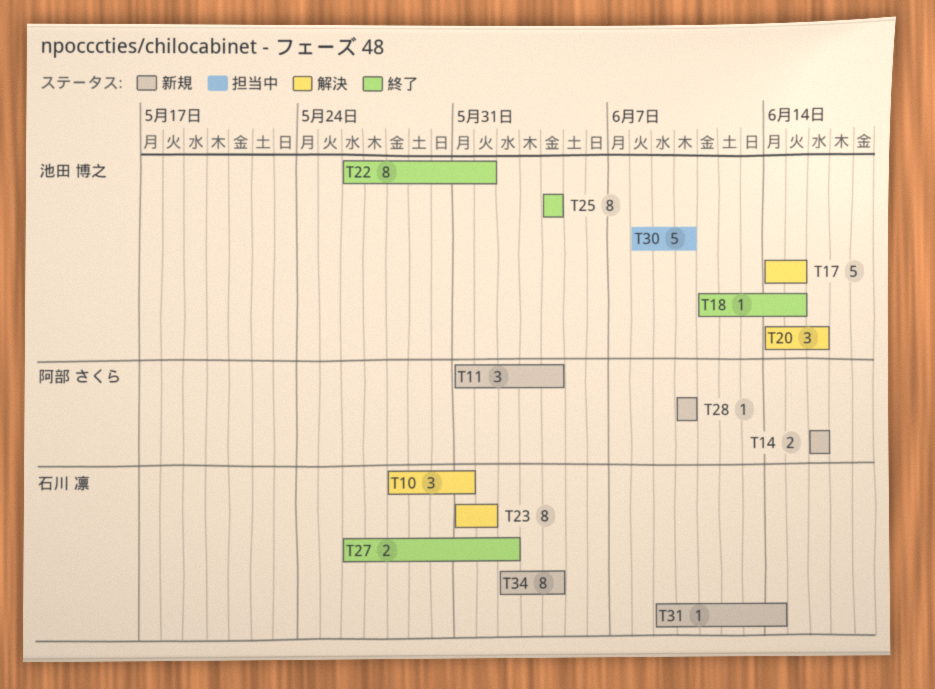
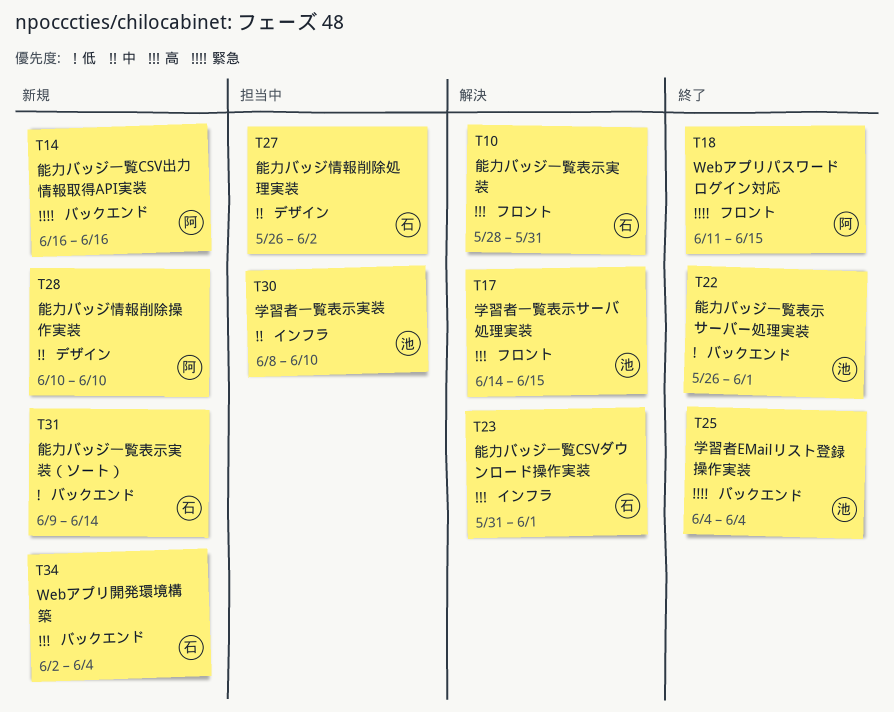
T11: present -> none
T18, owner: 池田 博之 -> 阿部 さくら
T20: present -> none
T27, status: 終了 -> 担当中

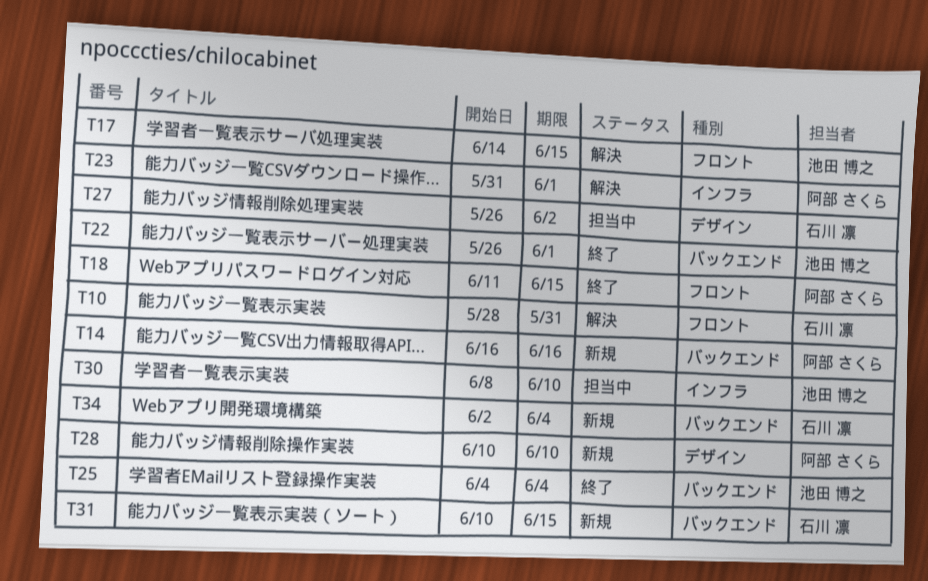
T23, owner: 石川 凛 -> 阿部 さくら
T31, start: Jun 9 -> Jun 10
T31, due: Jun 14 -> Jun 15

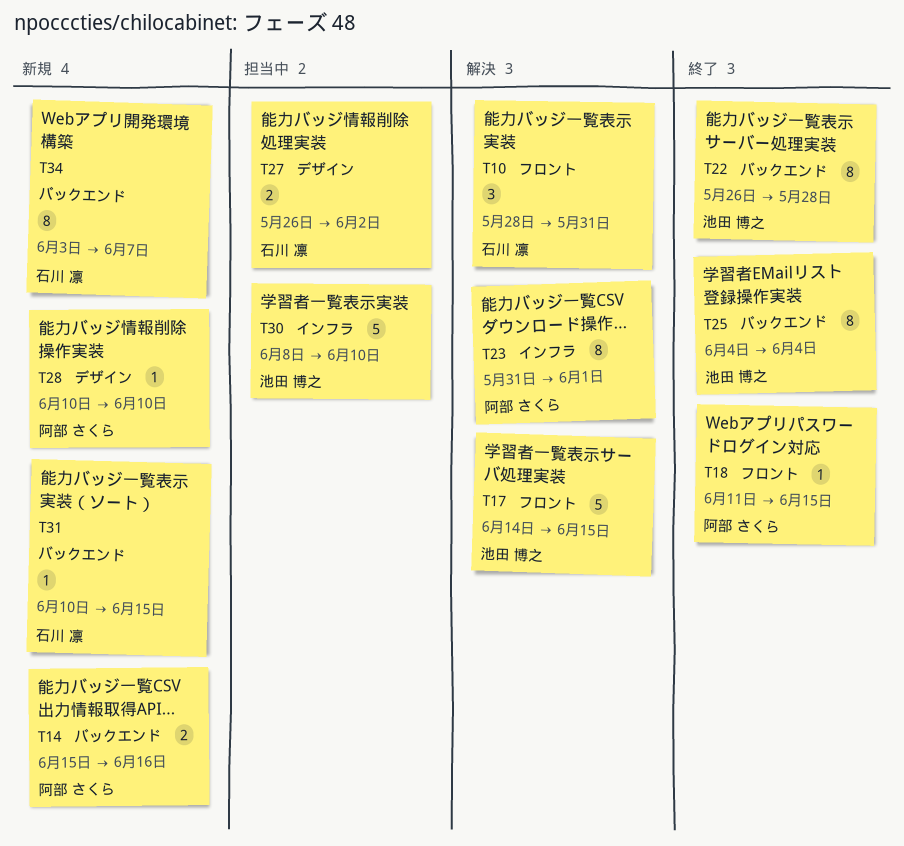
T14, start: Jun 16 -> Jun 15
T22, due: Jun 1 -> May 28
T34, start: Jun 2 -> Jun 3
T34, due: Jun 4 -> Jun 7

